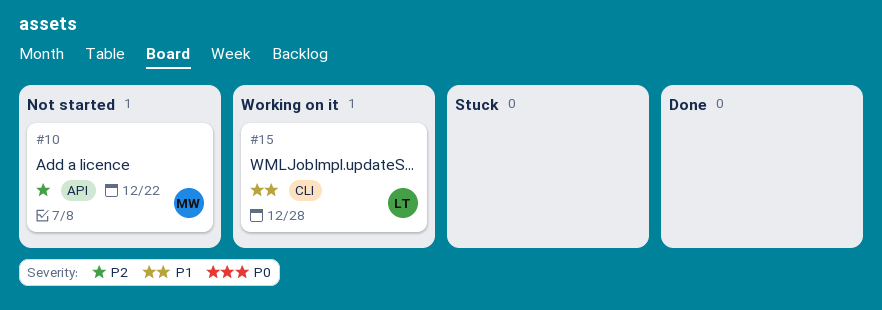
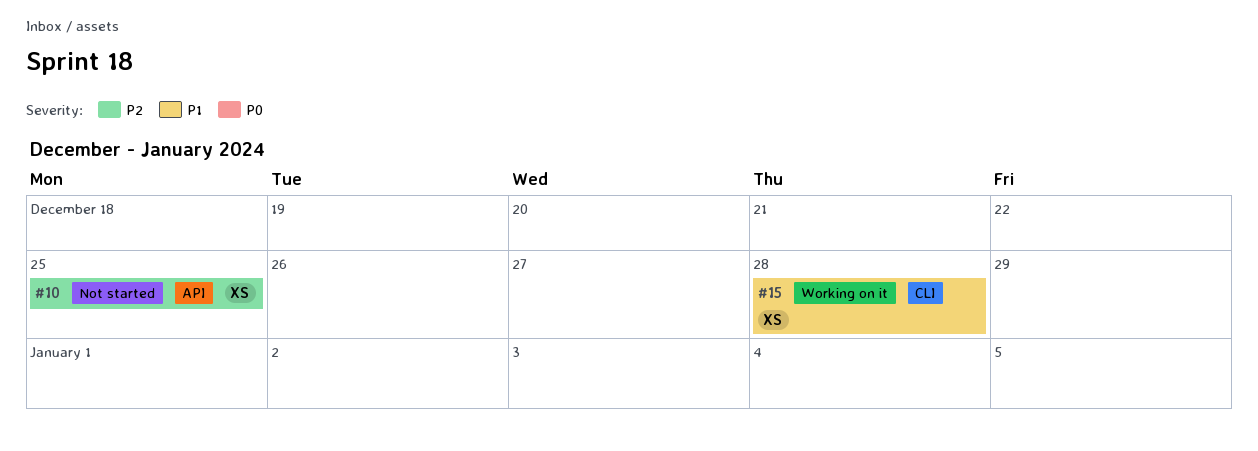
#10, due: Dec 22 -> Dec 25

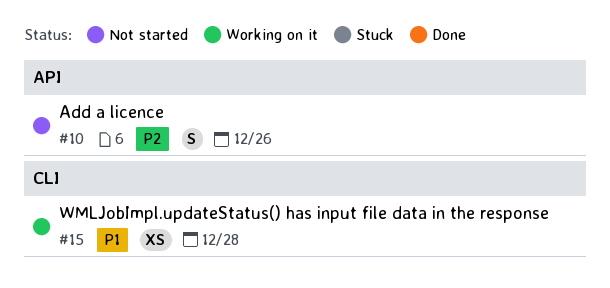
#10, estimate: XS -> S
#10, due: Dec 25 -> Dec 26

